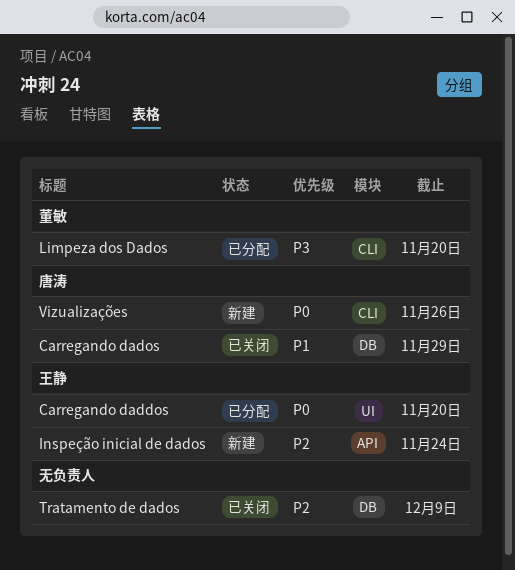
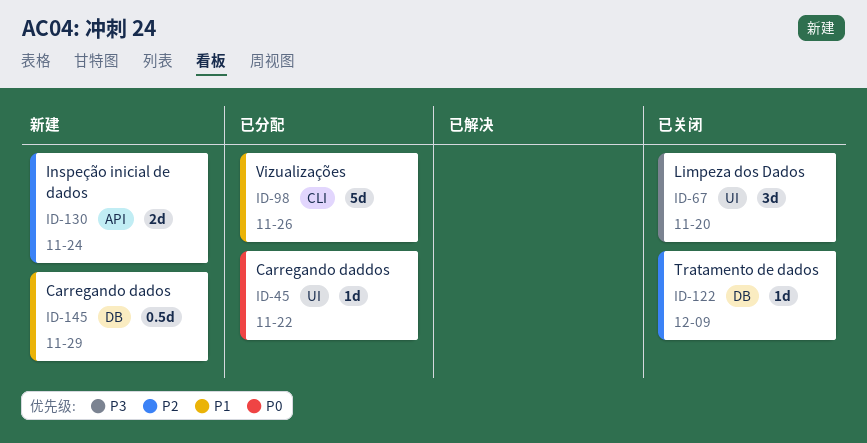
Carregando daddos, due: Nov 20 -> Nov 22
Carregando dados, status: 已关闭 -> 新建
Limpeza dos Dados, status: 已分配 -> 已关闭
Limpeza dos Dados, label: CLI -> UI
Vizualizações, status: 新建 -> 已分配
Vizualizações, priority: P0 -> P1

